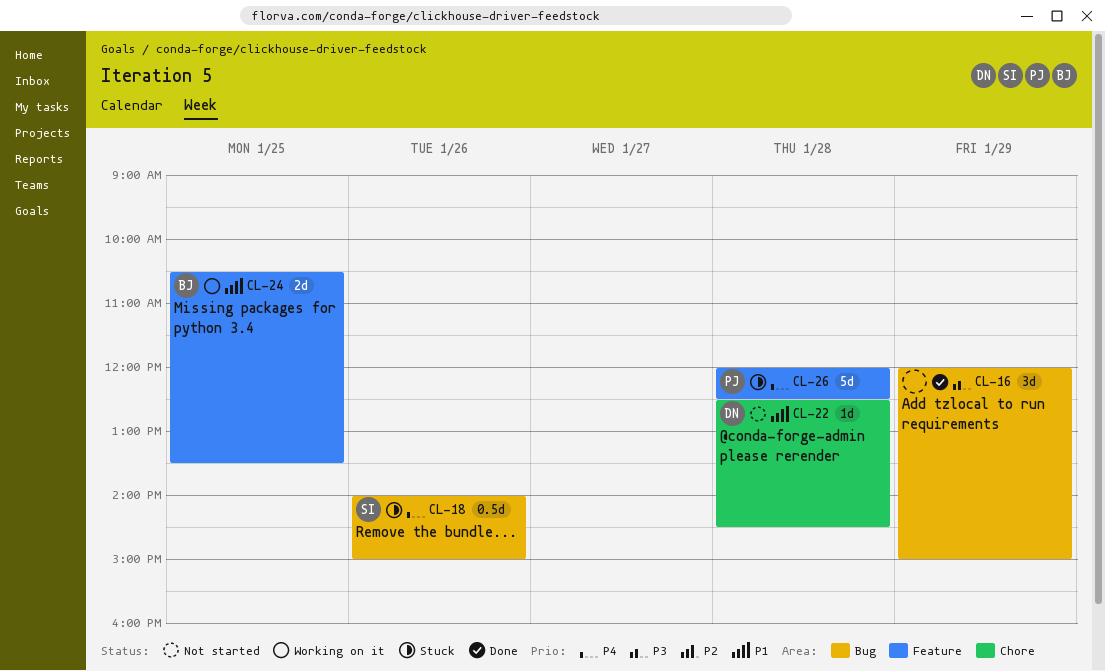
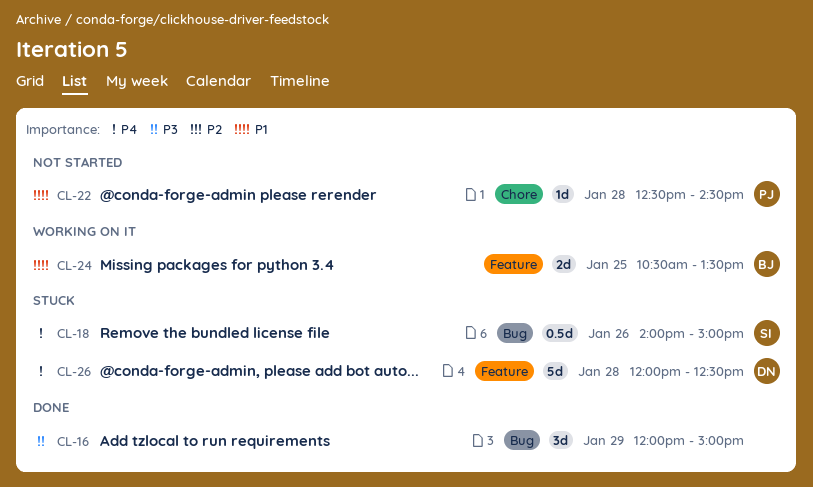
CL-22, owner: DN -> PJ
CL-26, owner: PJ -> DN

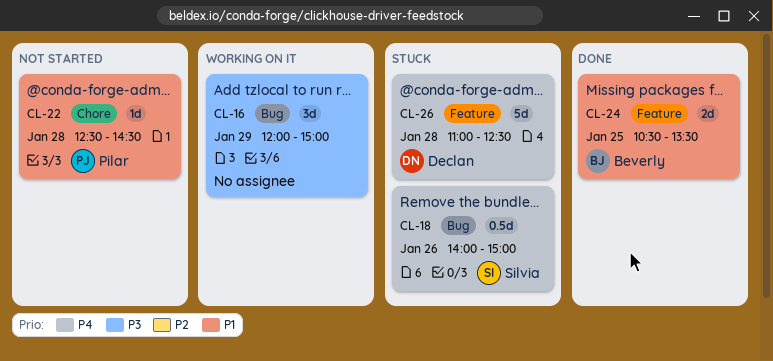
CL-16, status: Done -> Working on it
CL-24, status: Working on it -> Done
CL-26, begins: 12:00 -> 11:00

